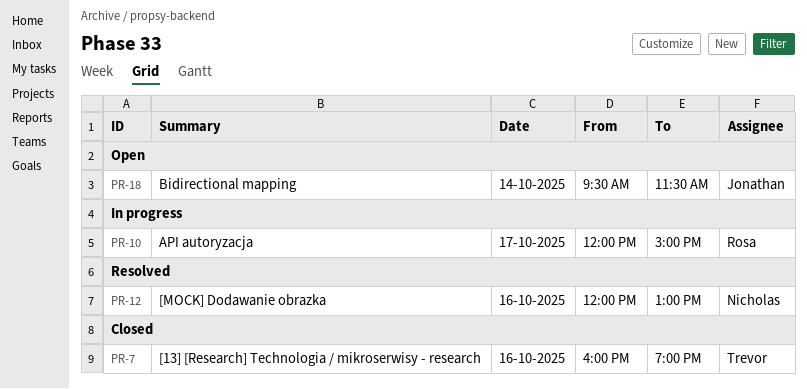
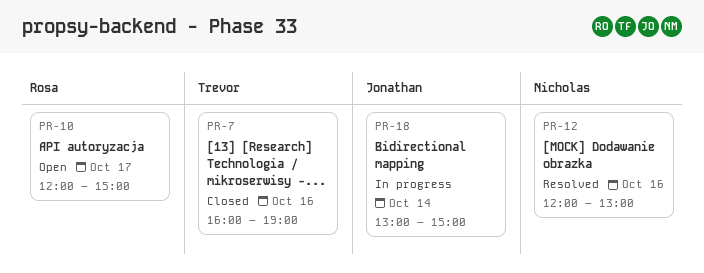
PR-10, status: In progress -> Open
PR-18, status: Open -> In progress
PR-18, begins: 09:30 -> 13:00
PR-18, ends: 11:30 -> 15:00

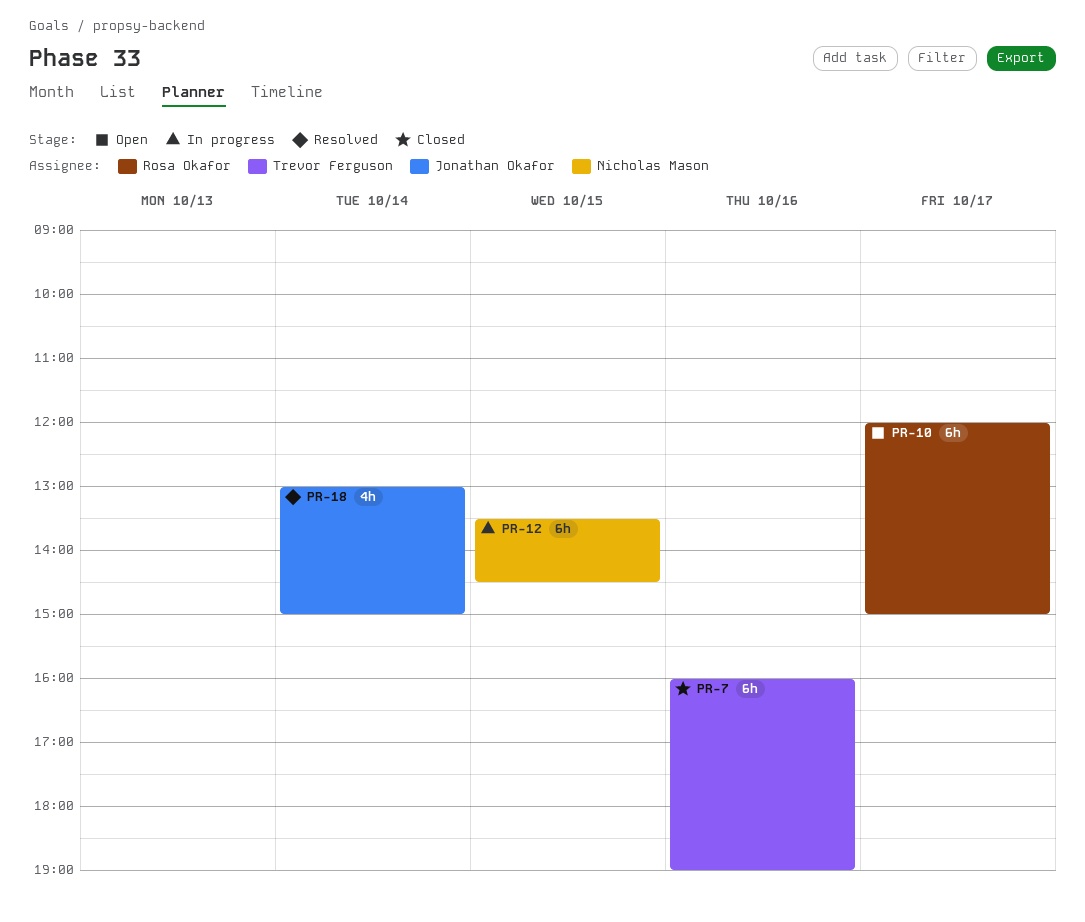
PR-12, status: Resolved -> In progress
PR-12, day: Oct 16 -> Oct 15
PR-12, begins: 12:00 -> 13:30
PR-12, ends: 13:00 -> 14:30
PR-18, status: In progress -> Resolved

